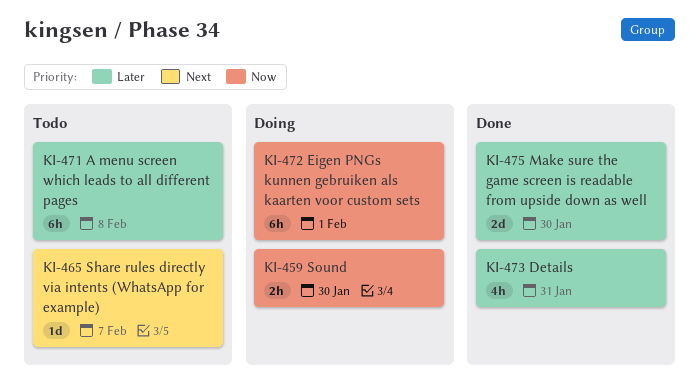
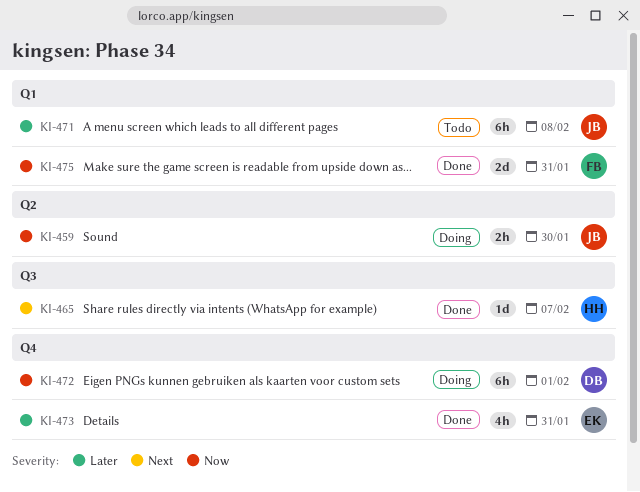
KI-465, status: Todo -> Done
KI-475, priority: Later -> Now
KI-475, due: Jan 30 -> Jan 31

